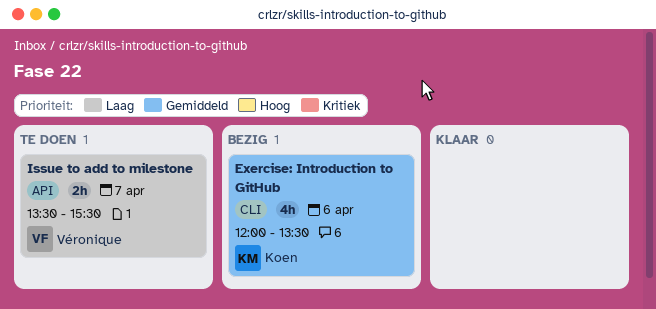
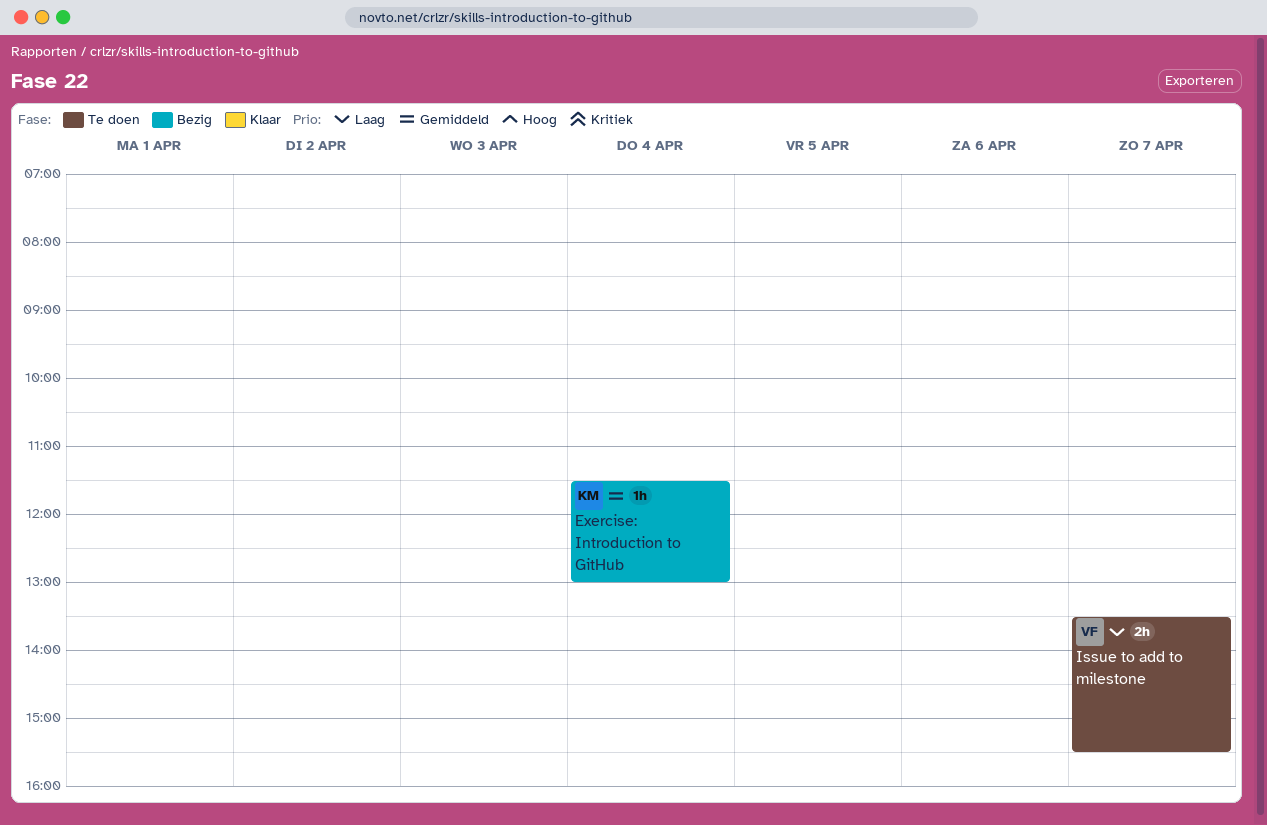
Exercise: Introduction to GitHub, estimate: 4h -> 1h
Exercise: Introduction to GitHub, day: Apr 6 -> Apr 4
Exercise: Introduction to GitHub, begins: 12:00 -> 11:30
Exercise: Introduction to GitHub, ends: 13:30 -> 13:00

